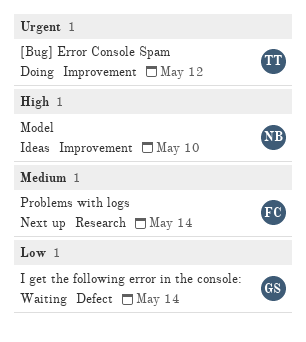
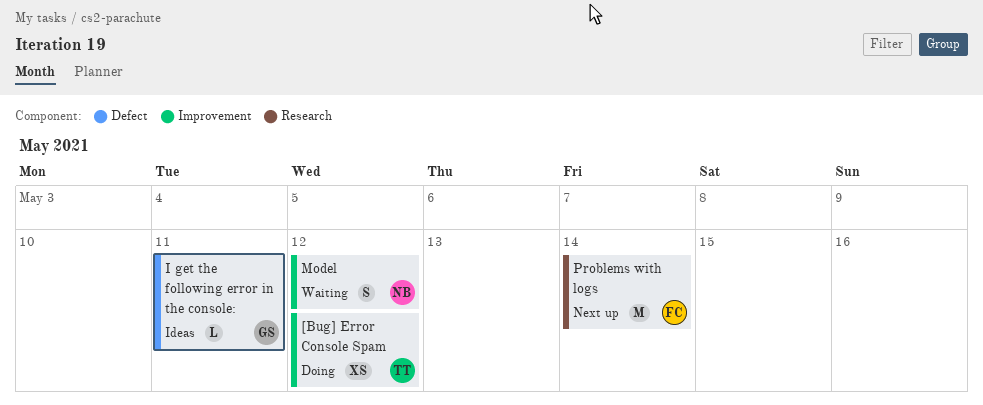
I get the following error in the console:, status: Waiting -> Ideas
I get the following error in the console:, due: May 14 -> May 11
Model, status: Ideas -> Waiting
Model, due: May 10 -> May 12

